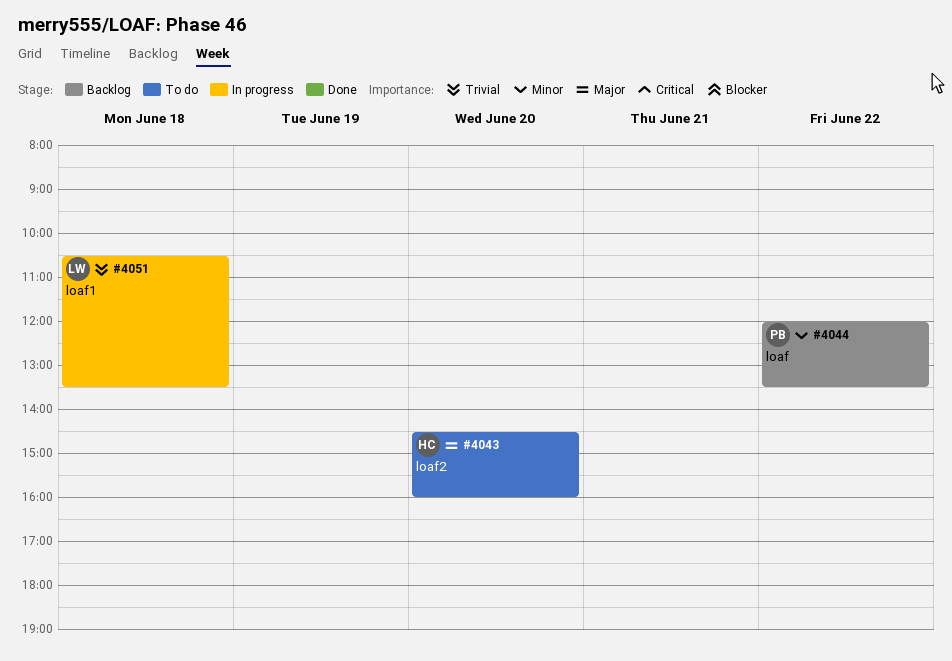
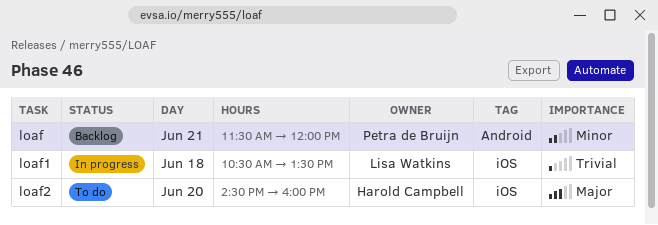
loaf, day: Jun 22 -> Jun 21
loaf, begins: 12:00 -> 11:30
loaf, ends: 13:30 -> 12:00

